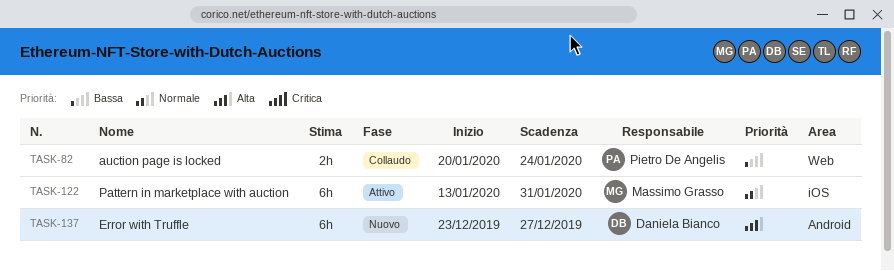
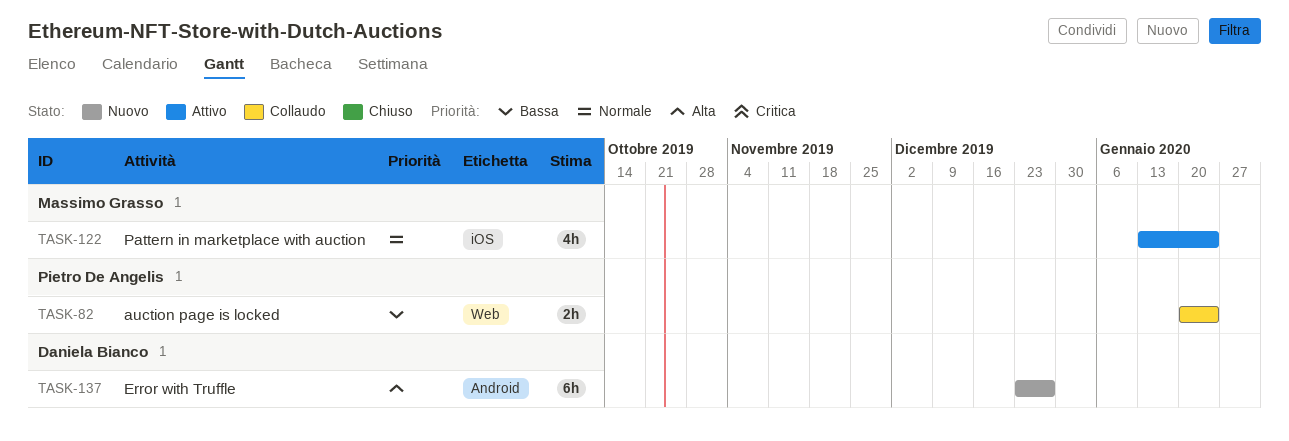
TASK-122, estimate: 6h -> 4h
TASK-122, due: Jan 31 -> Jan 24

